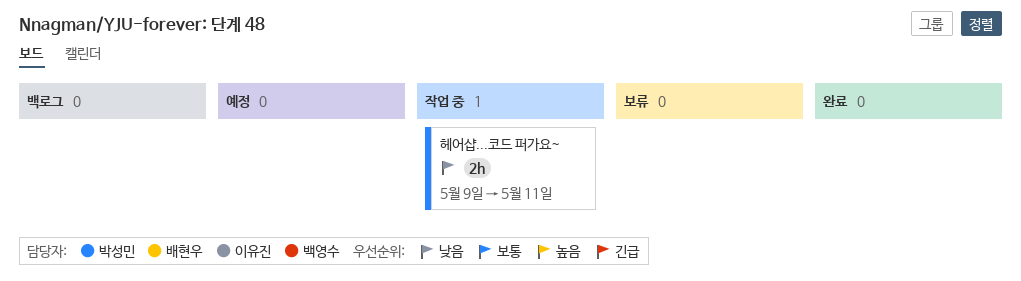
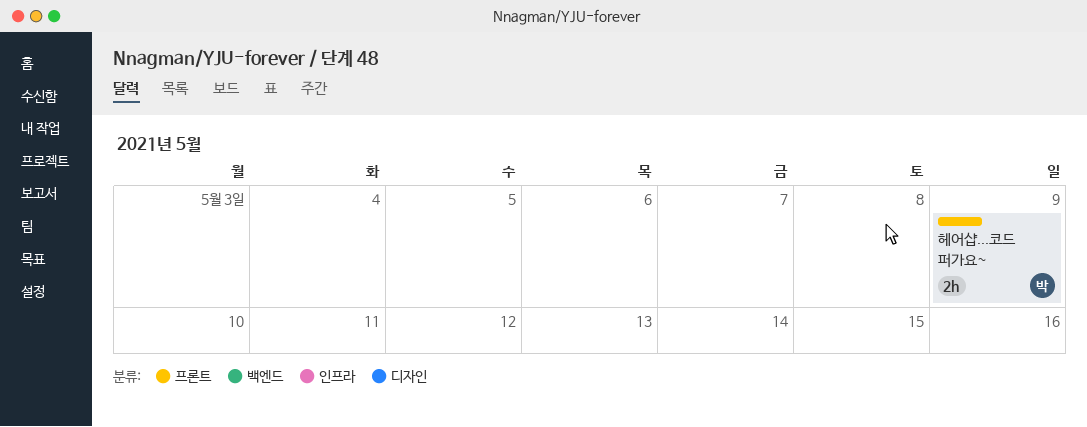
헤어샵...코드 퍼가요~, due: May 11 -> May 9

